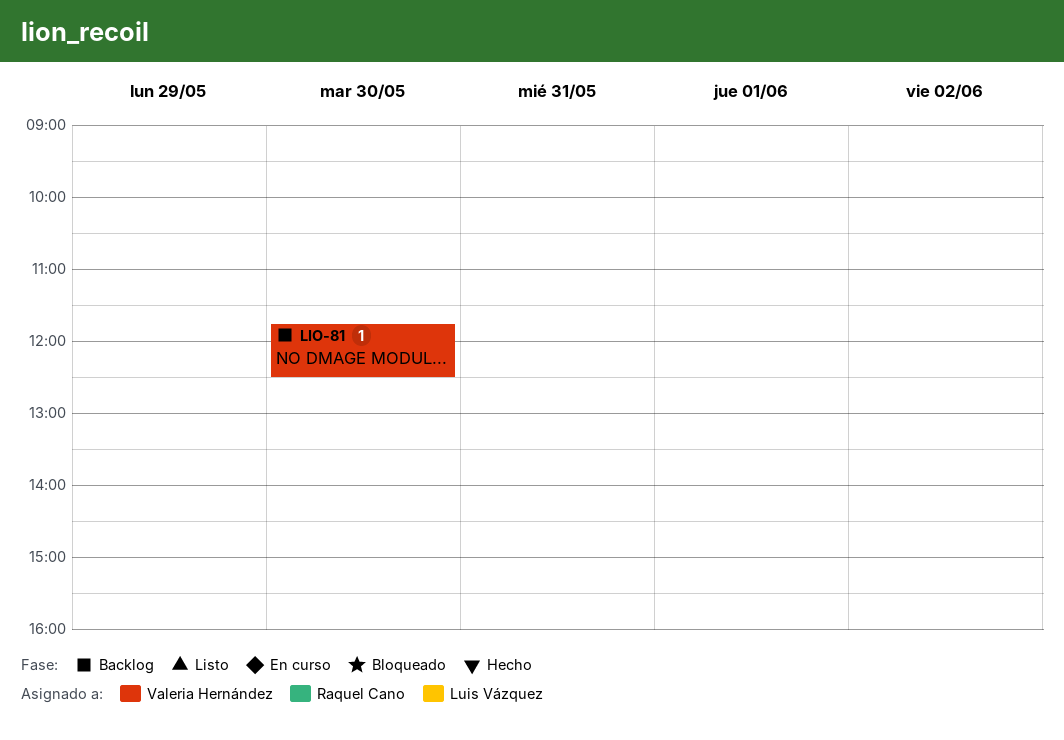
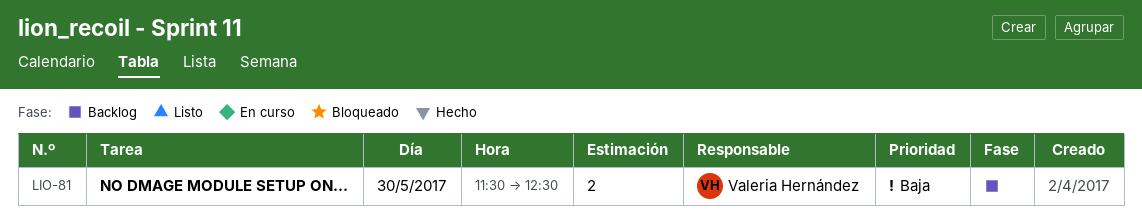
LIO-81, estimate: 1 -> 2
LIO-81, begins: 11:45 -> 11:30

